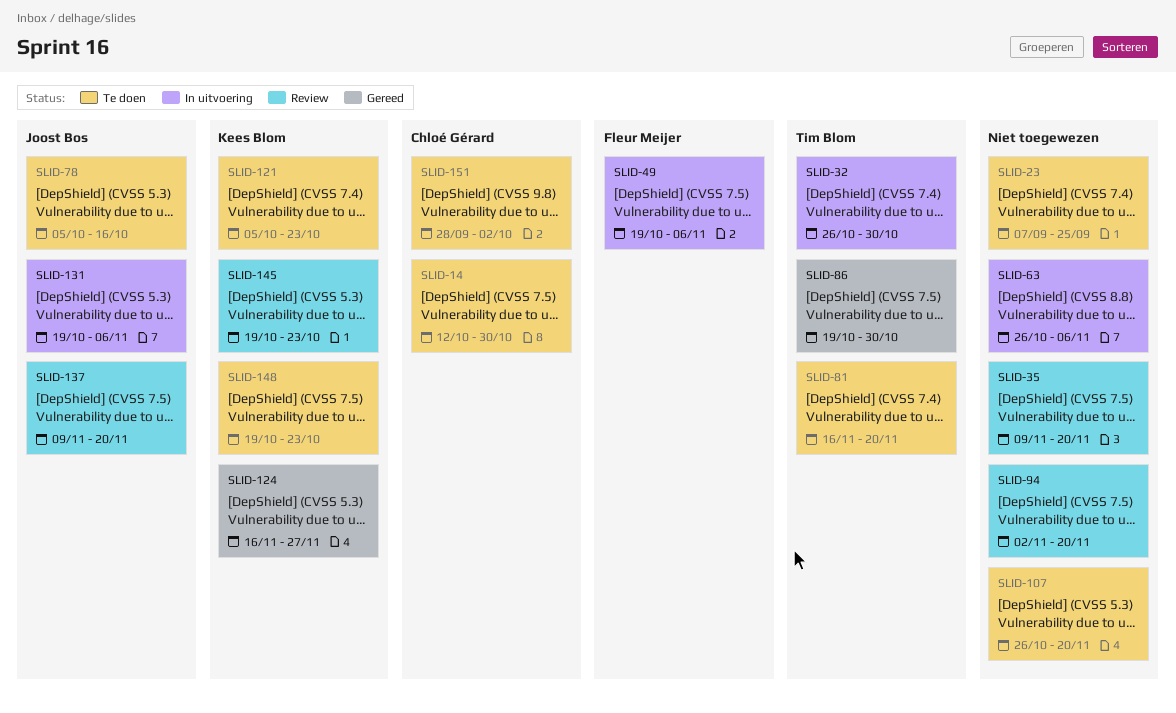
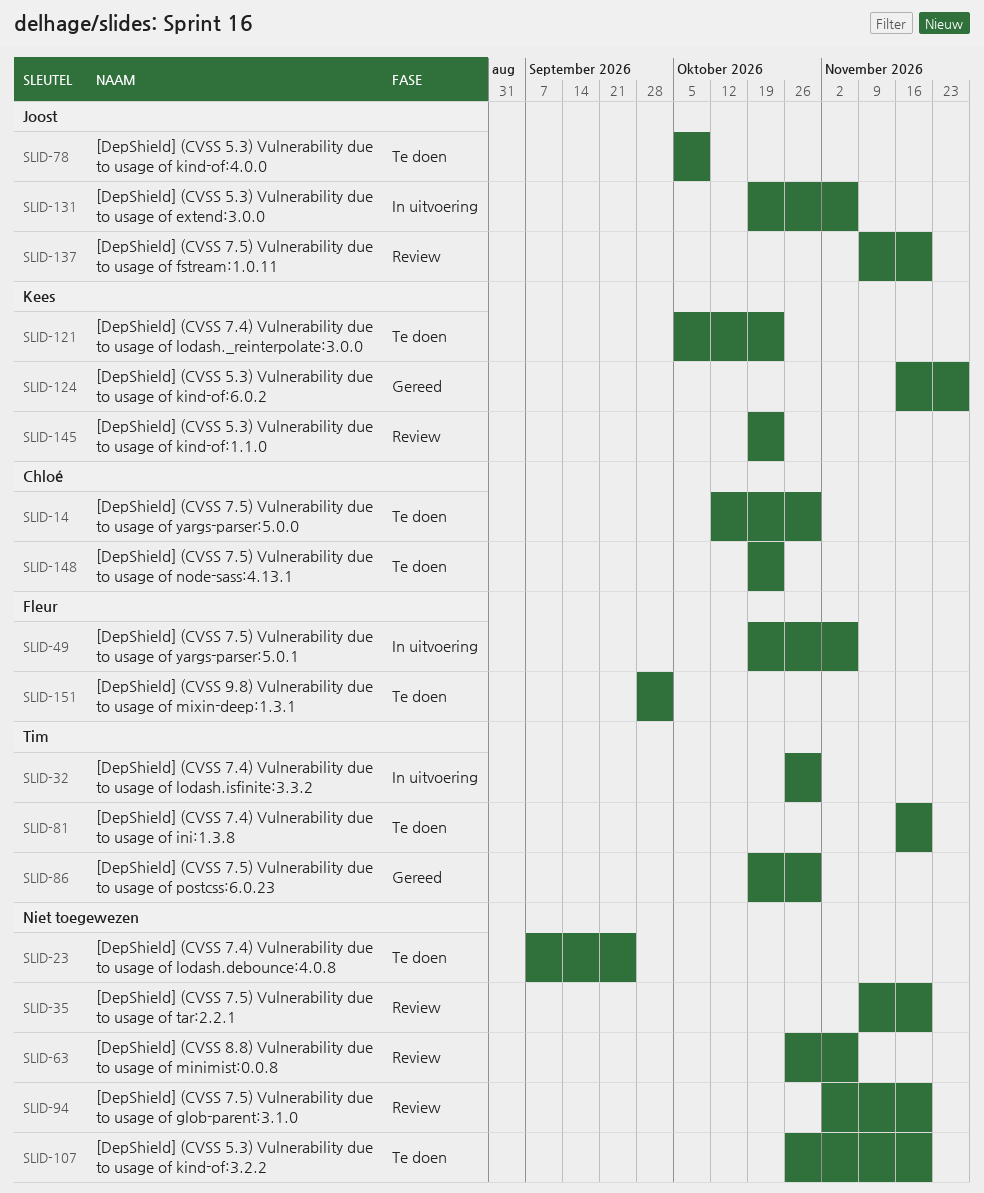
SLID-63, status: In uitvoering -> Review
SLID-78, due: Oct 16 -> Oct 9
SLID-148, owner: Kees Blom -> Chloé Gérard
SLID-151, owner: Chloé Gérard -> Fleur Meijer

